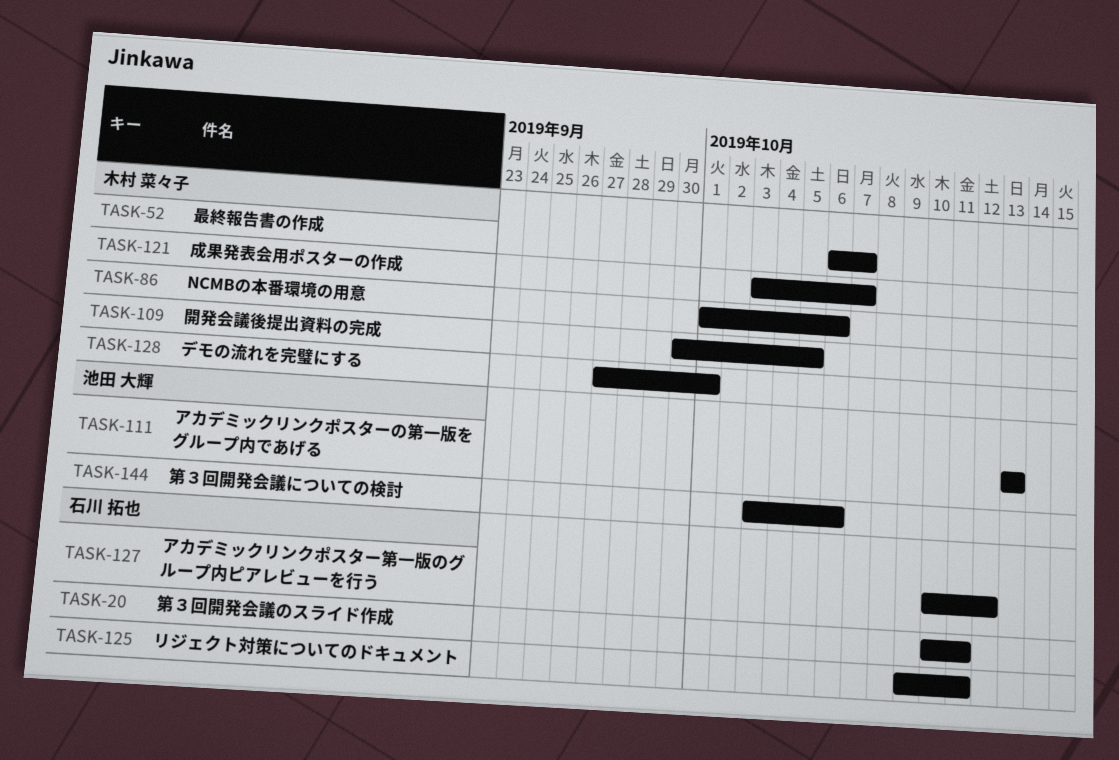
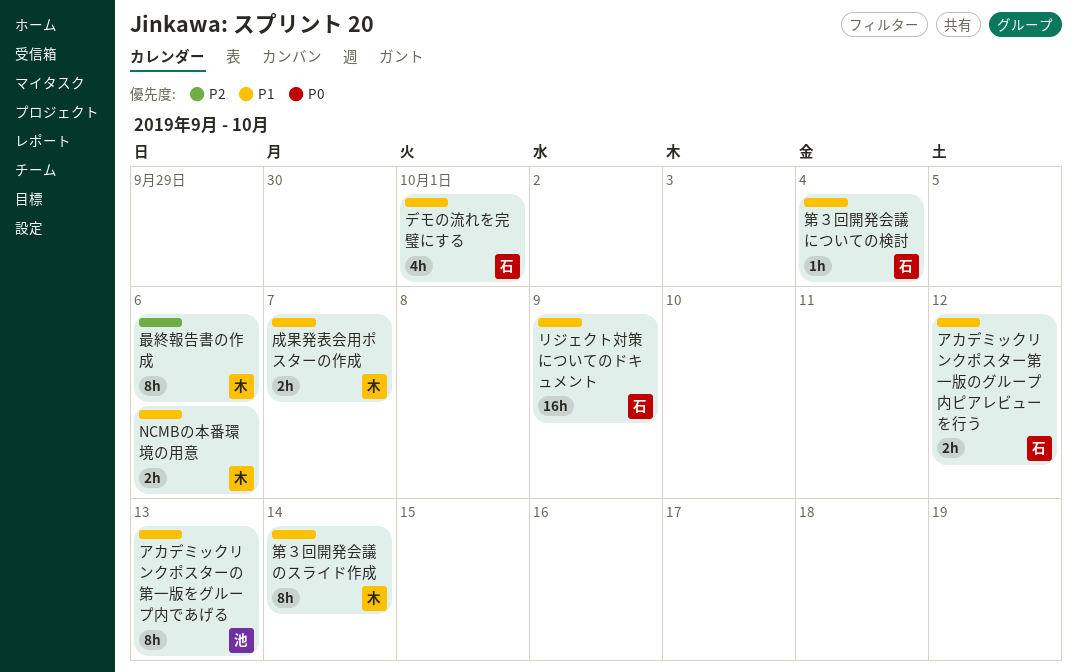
デモの流れを完璧にする, owner: 木村 菜々子 -> 石川 拓也
リジェクト対策についてのドキュメント, due: Oct 11 -> Oct 9
最終報告書の作成, due: Oct 7 -> Oct 6
第３回開発会議についての検討, owner: 池田 大輝 -> 石川 拓也
第３回開発会議についての検討, due: Oct 6 -> Oct 4
第３回開発会議のスライド作成, owner: 石川 拓也 -> 木村 菜々子
第３回開発会議のスライド作成, due: Oct 11 -> Oct 14
開発会議後提出資料の完成: present -> none

